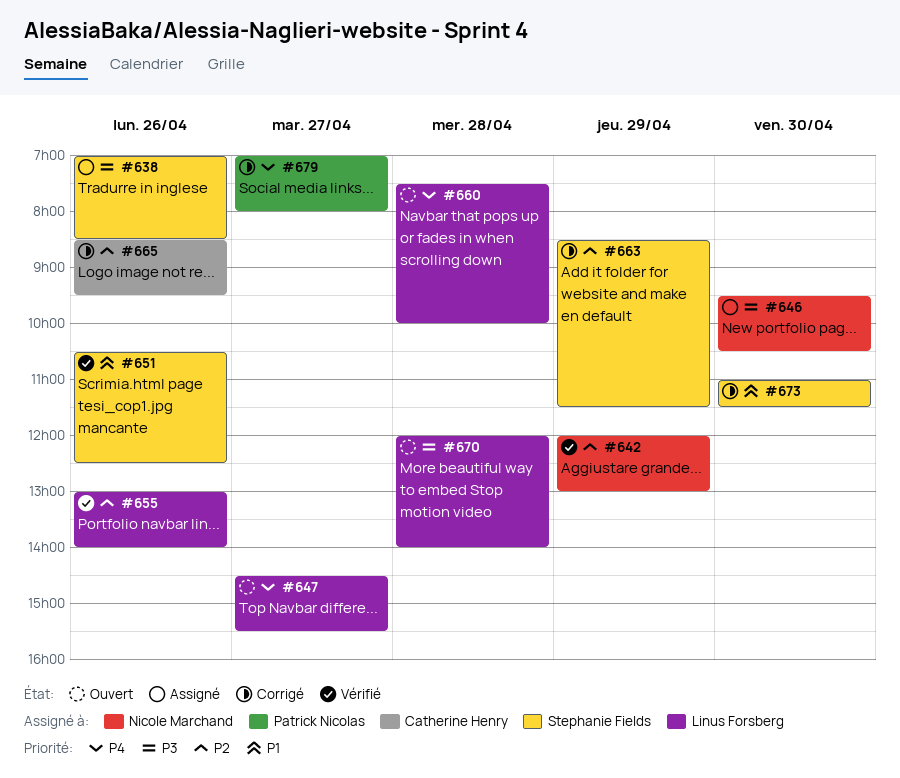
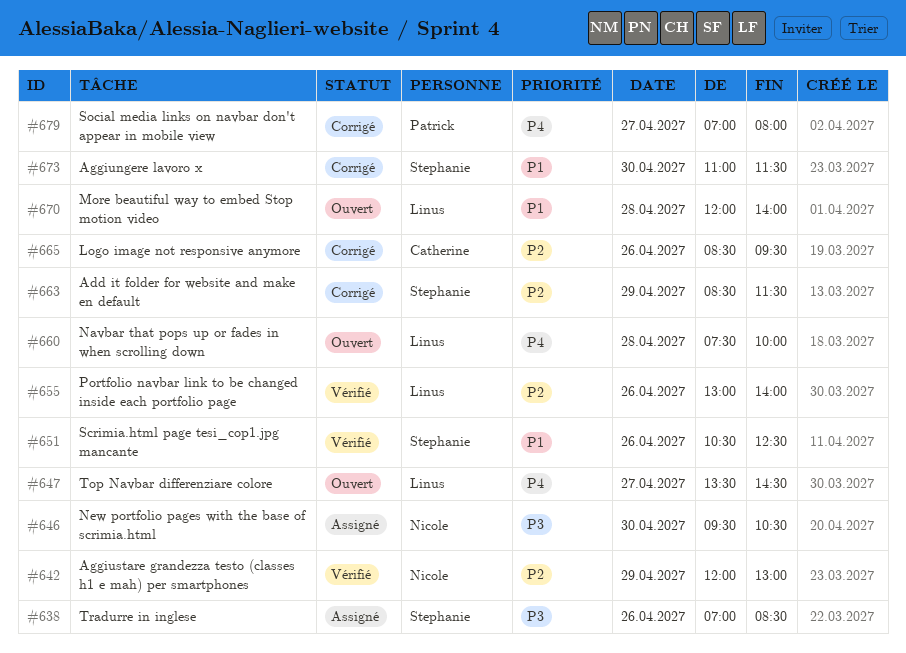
#647, begins: 14:30 -> 13:30
#647, ends: 15:30 -> 14:30
#670, priority: P3 -> P1

